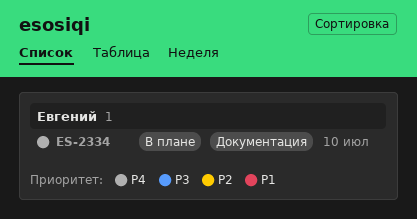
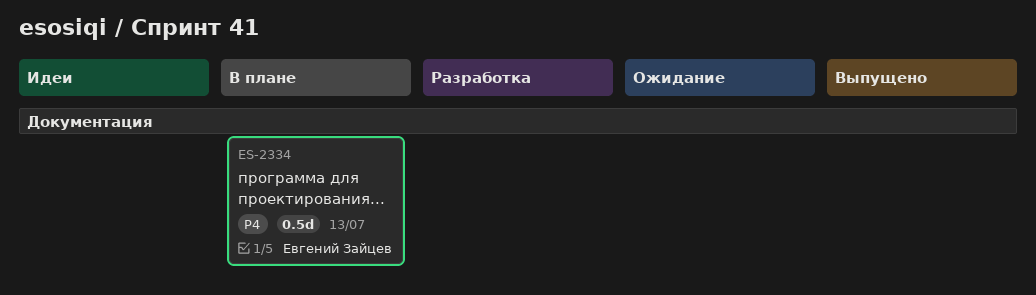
ES-2334, due: Jul 10 -> Jul 13

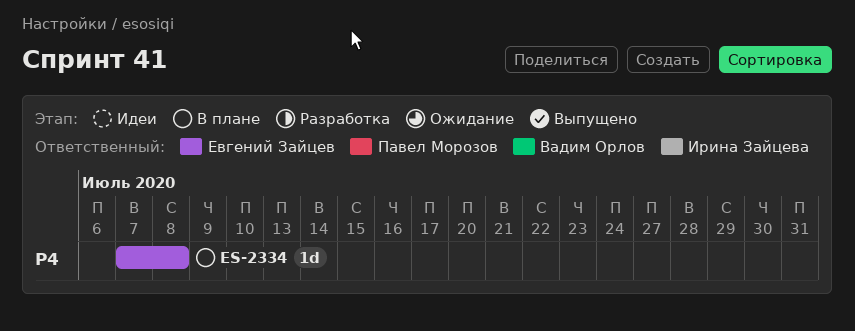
ES-2334, estimate: 0.5d -> 1d
ES-2334, due: Jul 13 -> Jul 8

